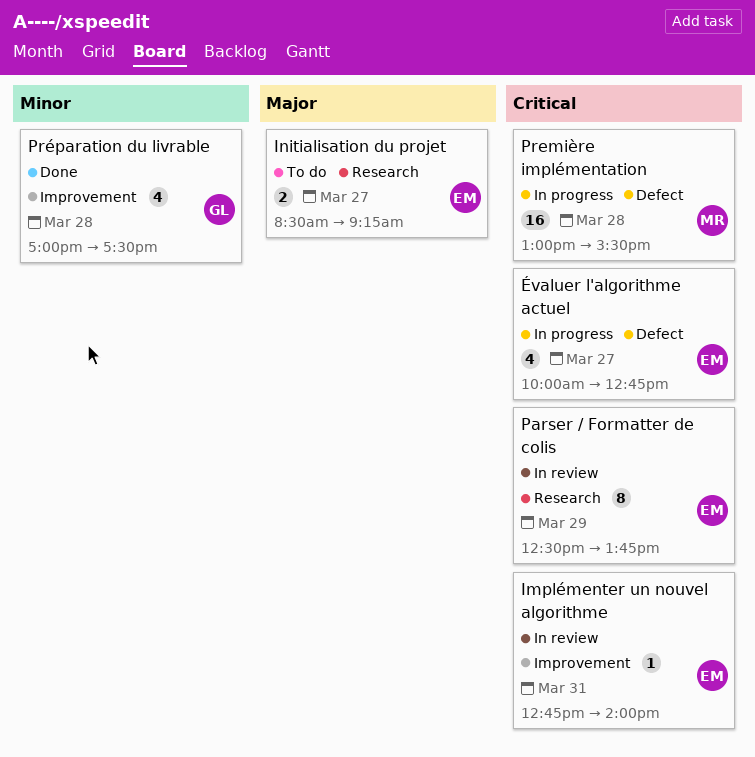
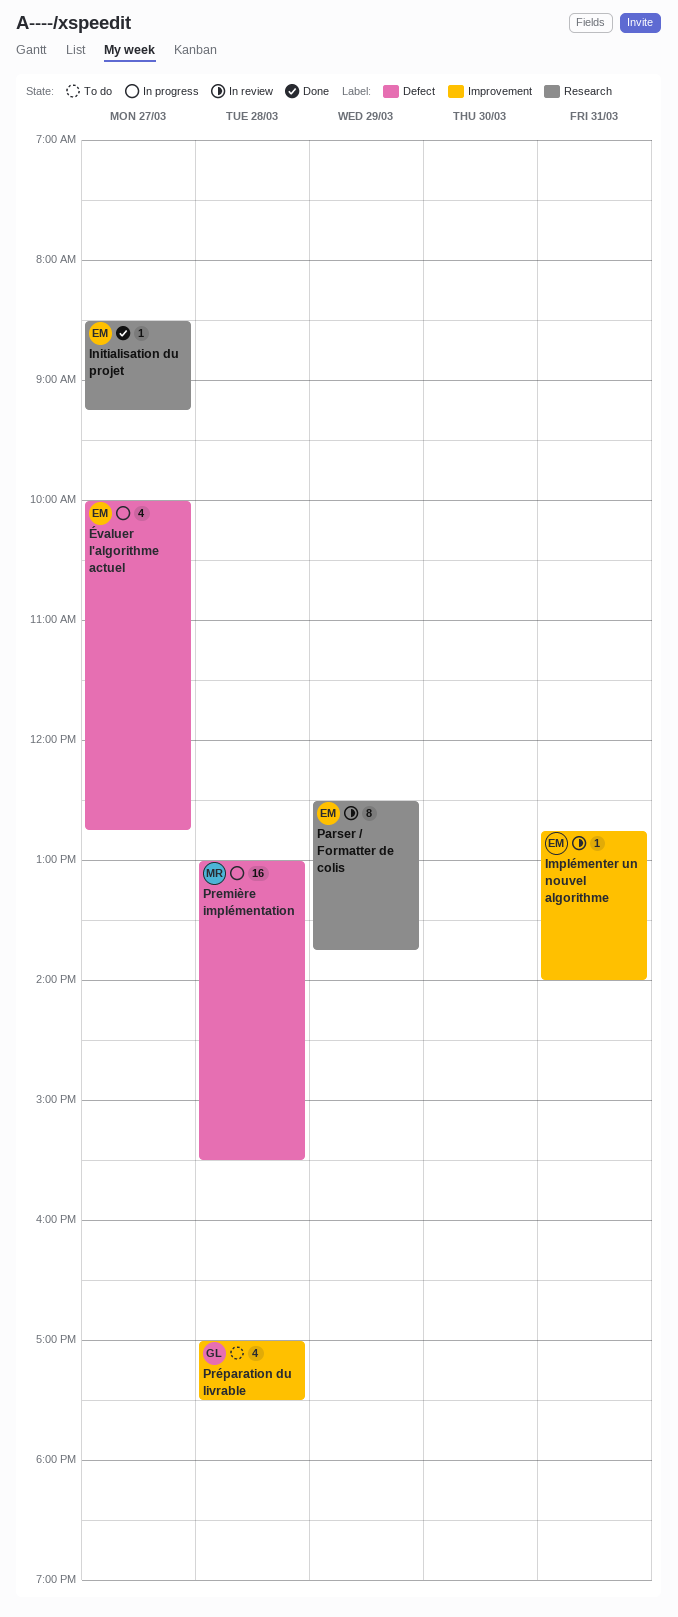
Initialisation du projet, status: To do -> Done
Initialisation du projet, estimate: 2 -> 1
Préparation du livrable, status: Done -> To do

